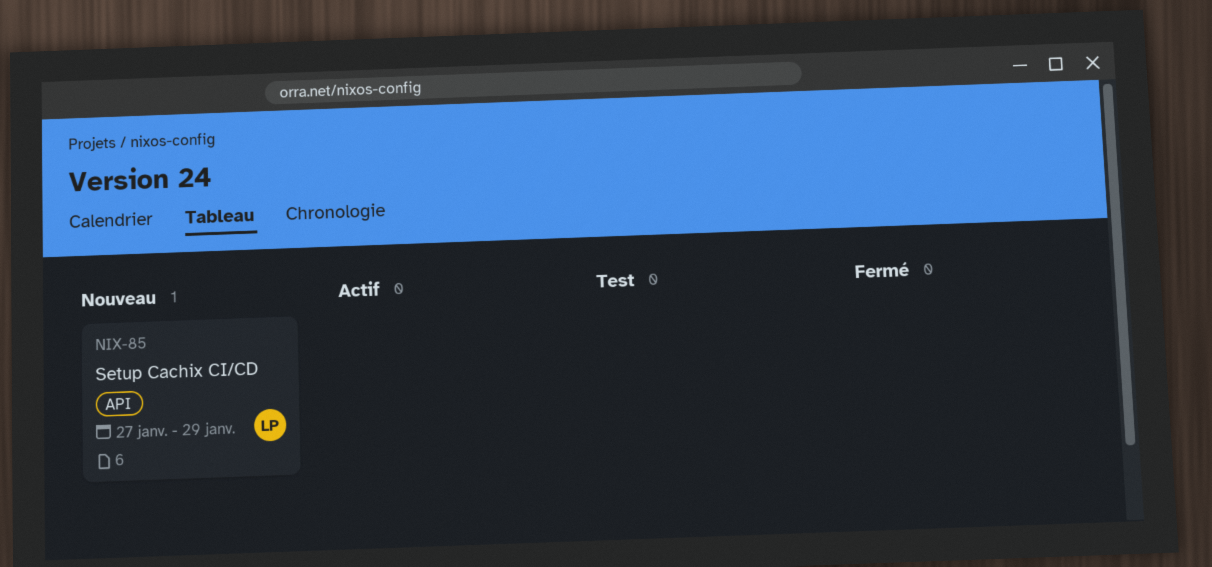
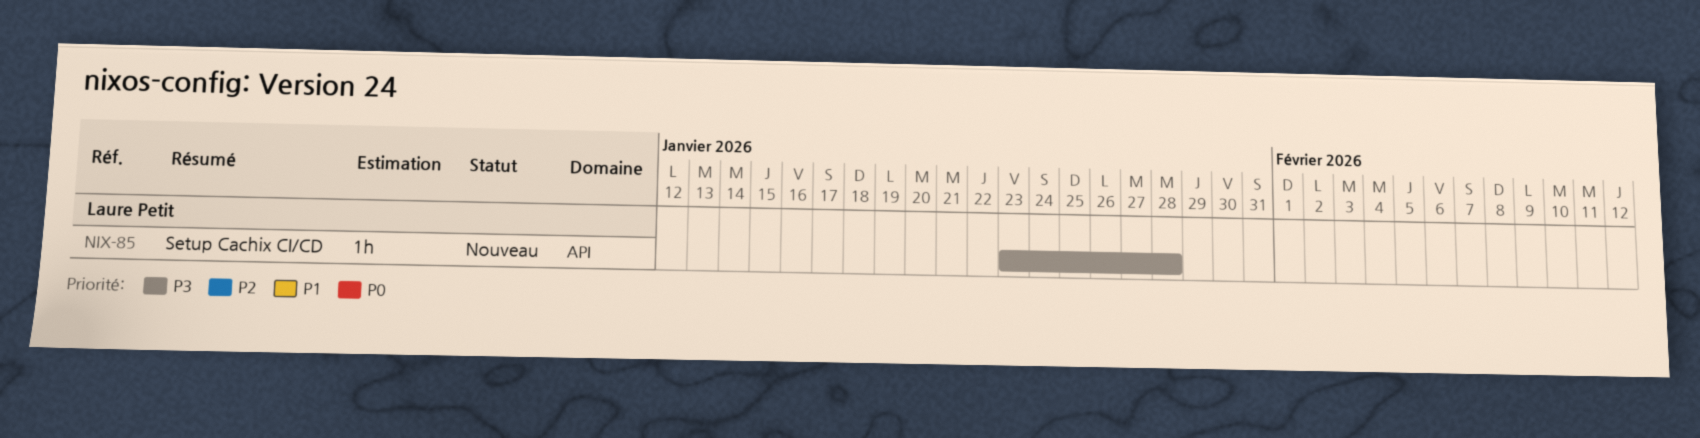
NIX-85, start: Jan 27 -> Jan 23
NIX-85, due: Jan 29 -> Jan 28

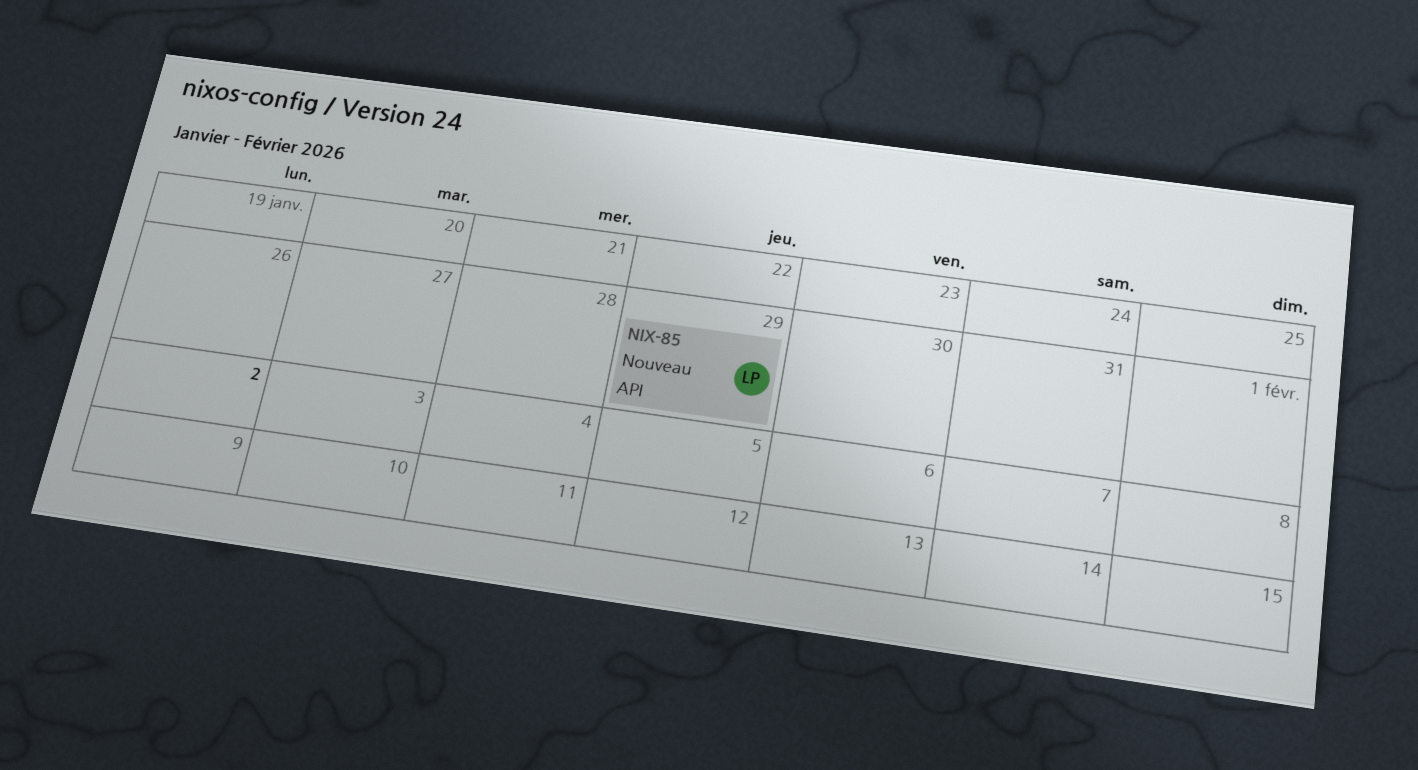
NIX-85, due: Jan 28 -> Jan 29

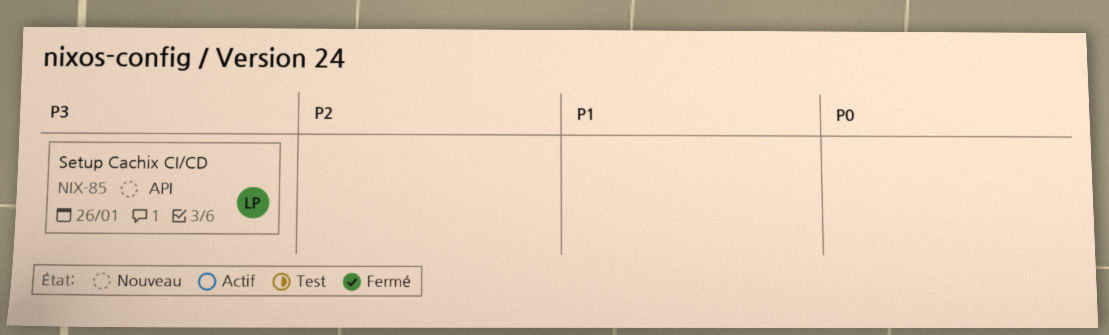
NIX-85, due: Jan 29 -> Jan 26

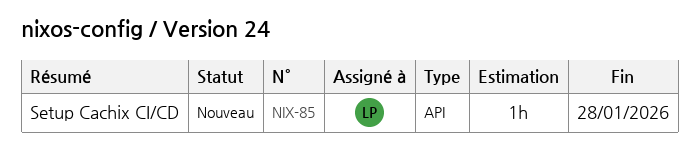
NIX-85, due: Jan 26 -> Jan 28

